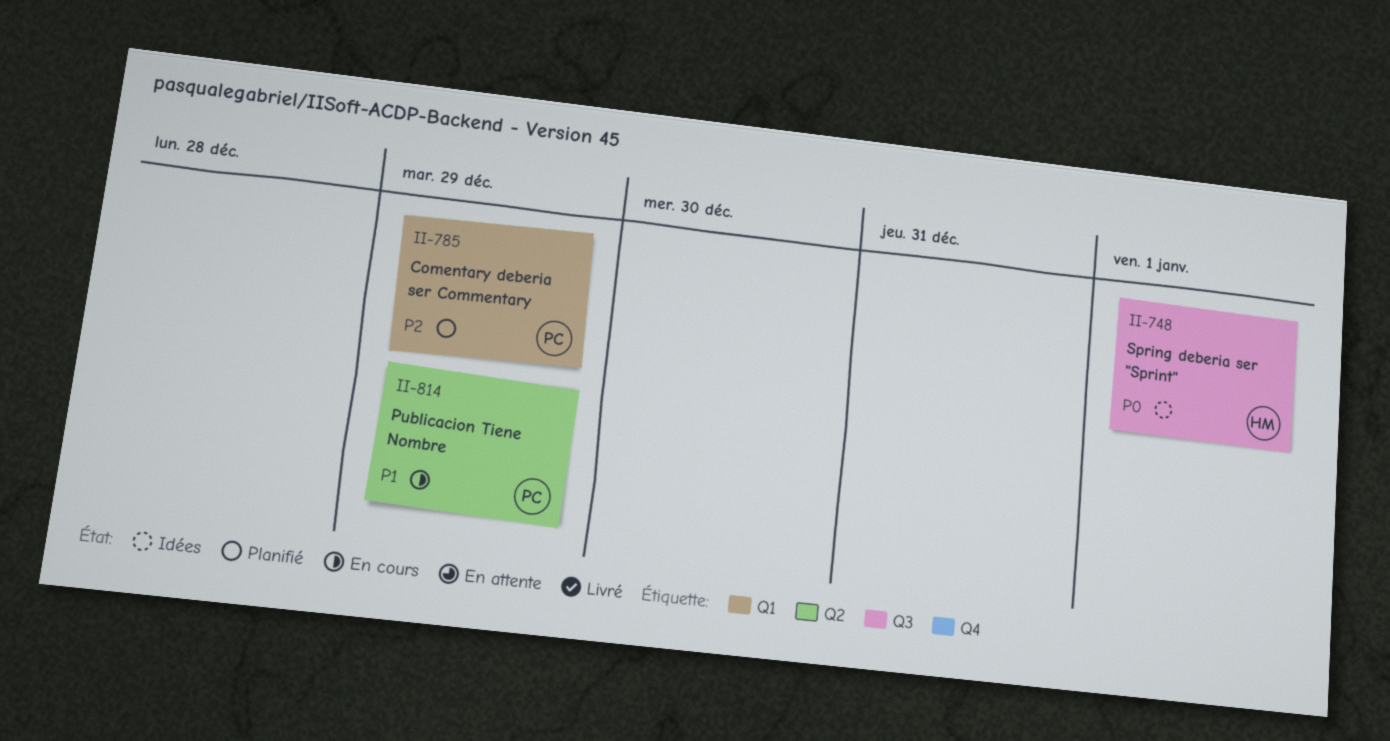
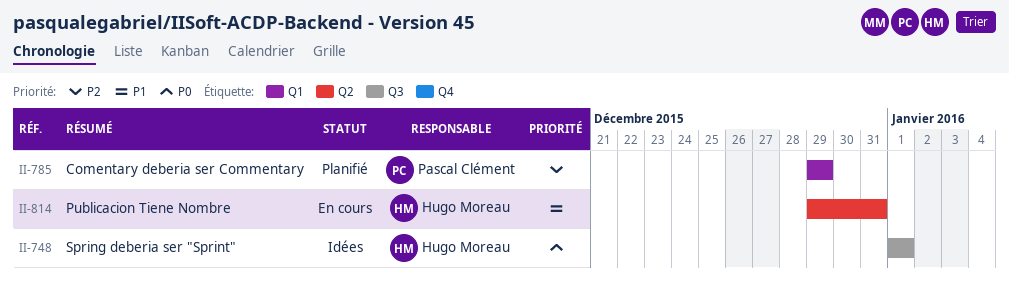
II-814, owner: Pascal Clément -> Hugo Moreau
II-814, due: Dec 29 -> Dec 31

